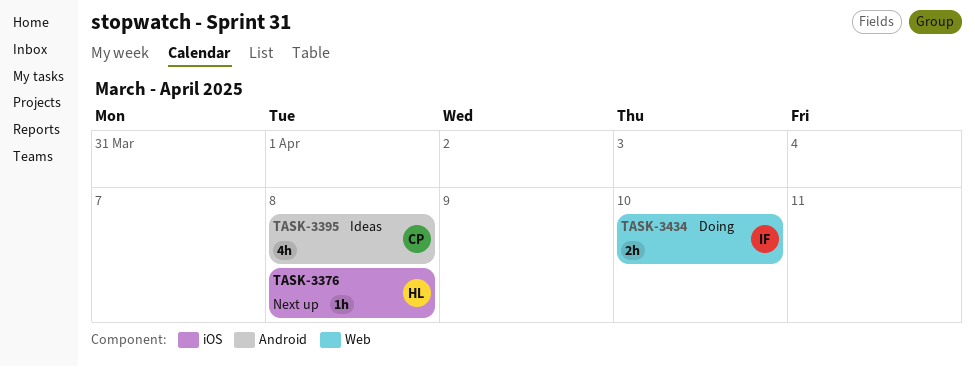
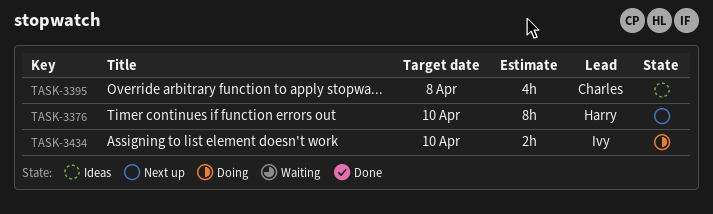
TASK-3376, estimate: 1h -> 8h
TASK-3376, due: Apr 8 -> Apr 10

